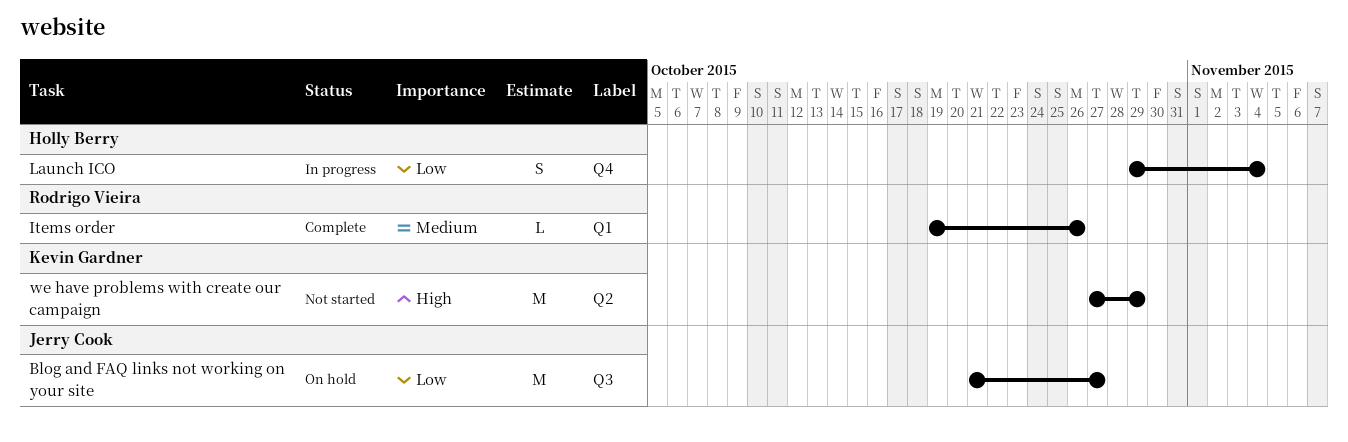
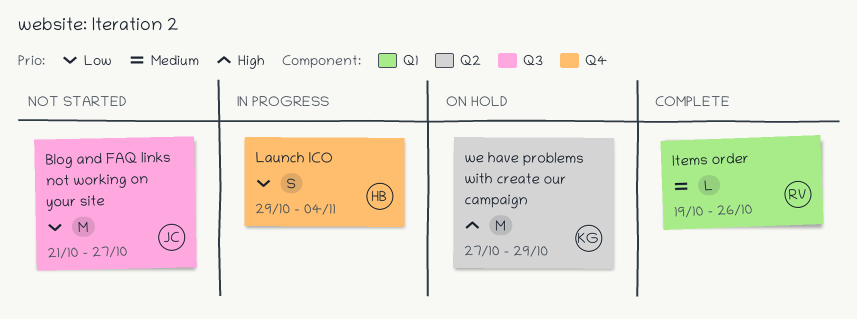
Blog and FAQ links not working on your site, status: On hold -> Not started
we have problems with create our campaign, status: Not started -> On hold

